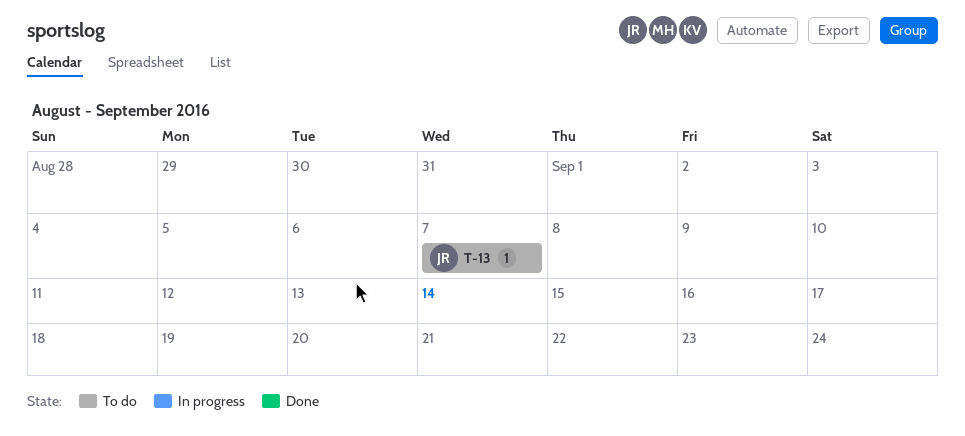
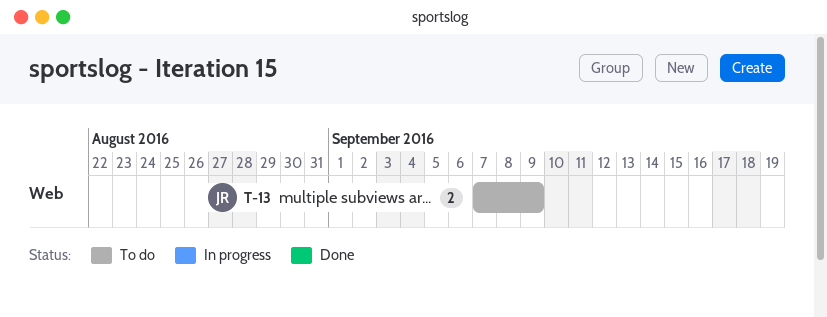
T-13, estimate: 1 -> 2
T-13, due: Sep 7 -> Sep 9

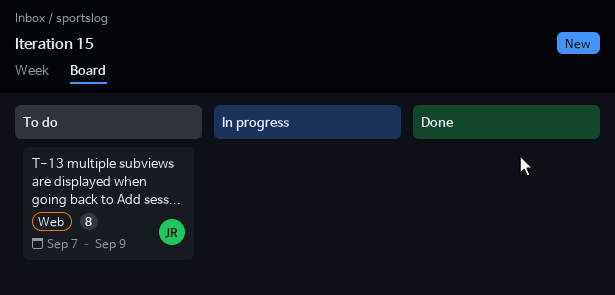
T-13, estimate: 2 -> 8

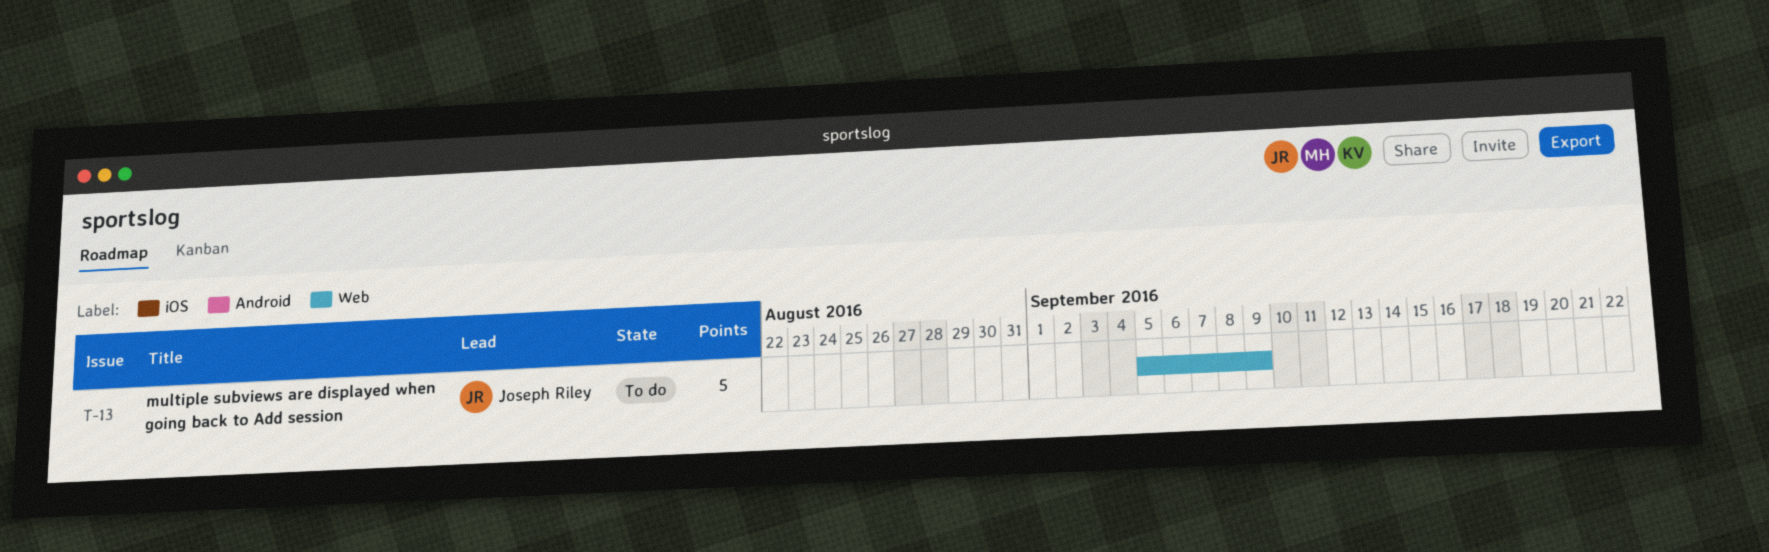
T-13, estimate: 8 -> 5
T-13, start: Sep 7 -> Sep 5

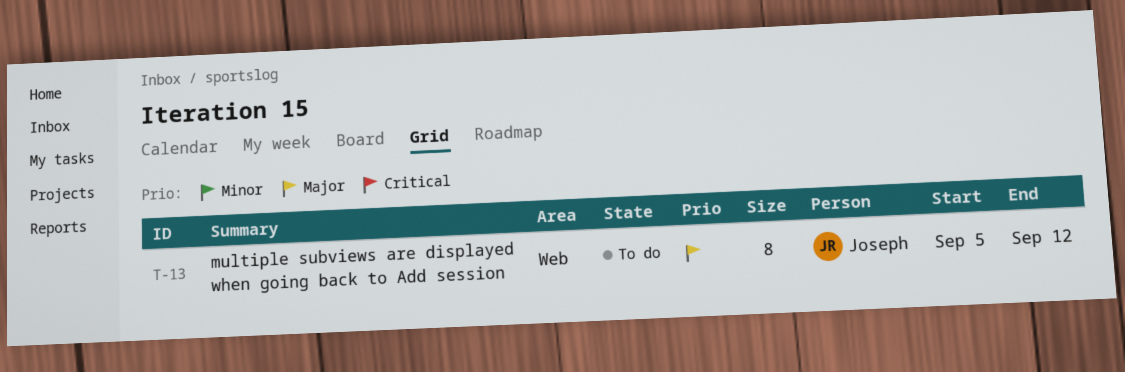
T-13, estimate: 5 -> 8
T-13, due: Sep 9 -> Sep 12

